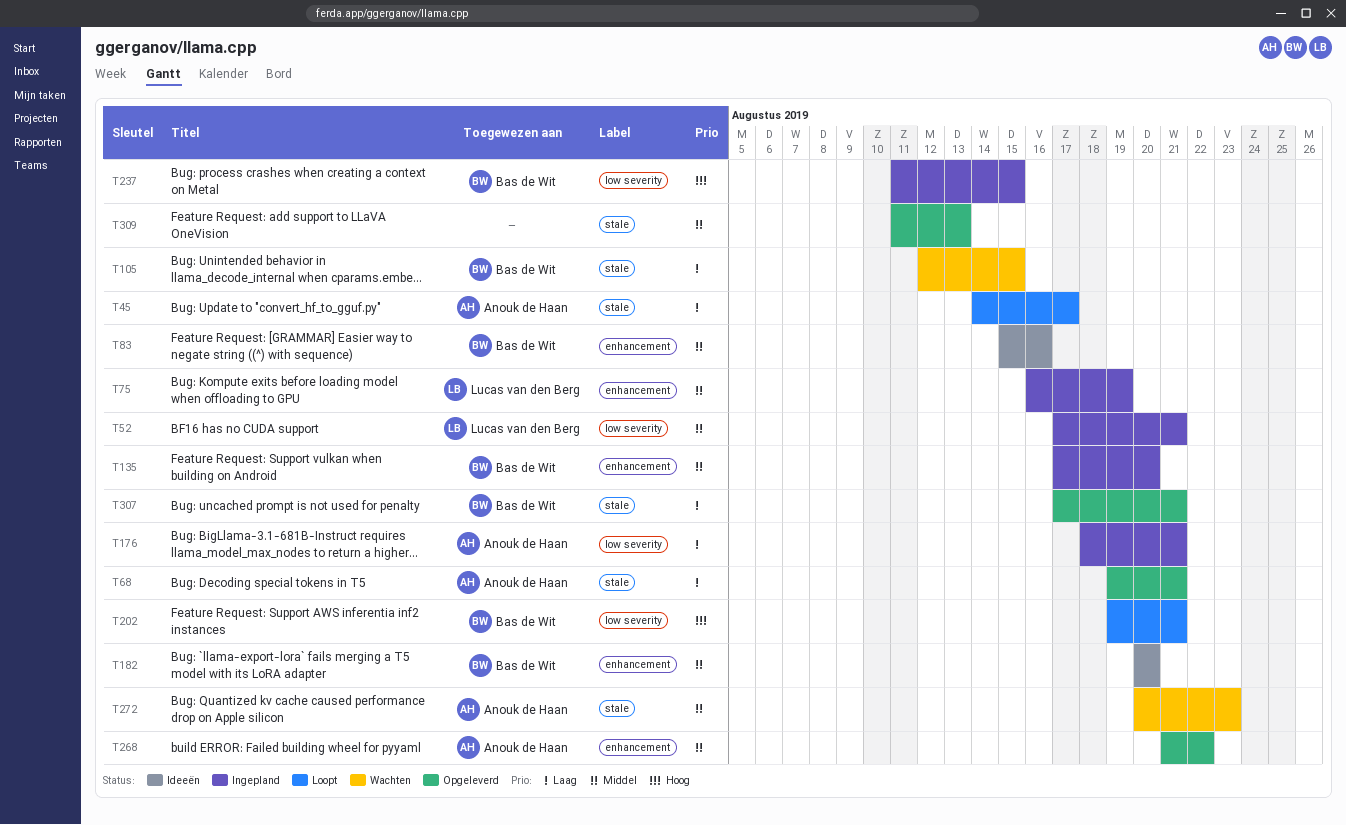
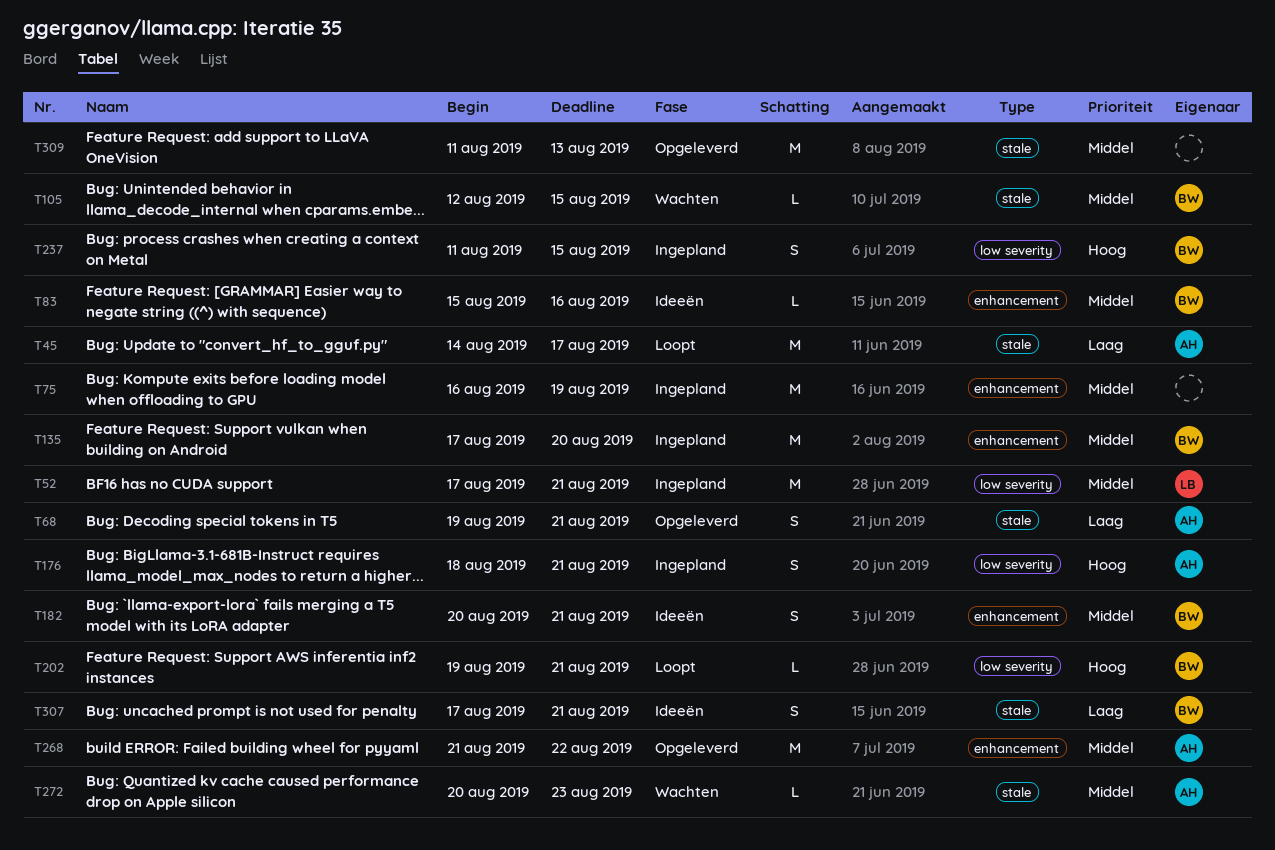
T75, owner: Lucas van den Berg -> none
T105, priority: Laag -> Middel
T176, priority: Laag -> Hoog
T182, due: Aug 20 -> Aug 21
T307, status: Opgeleverd -> Ideeën

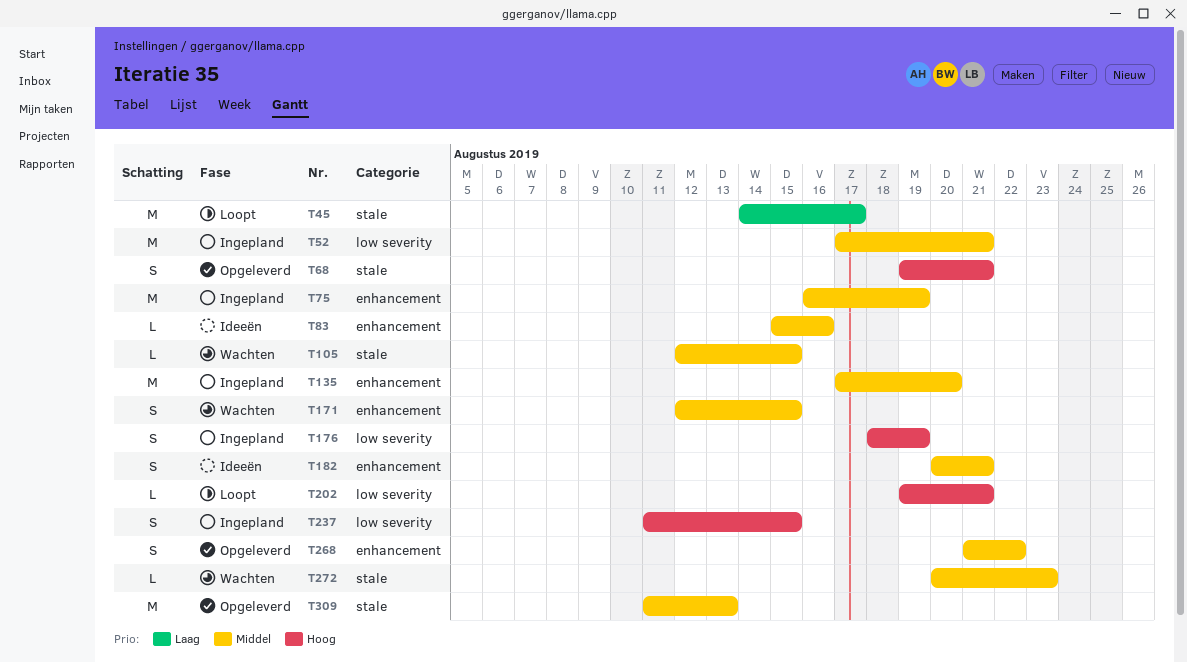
T68, priority: Laag -> Hoog
T171: none -> present
T176, due: Aug 21 -> Aug 19
T268, estimate: M -> S
T307: present -> none

